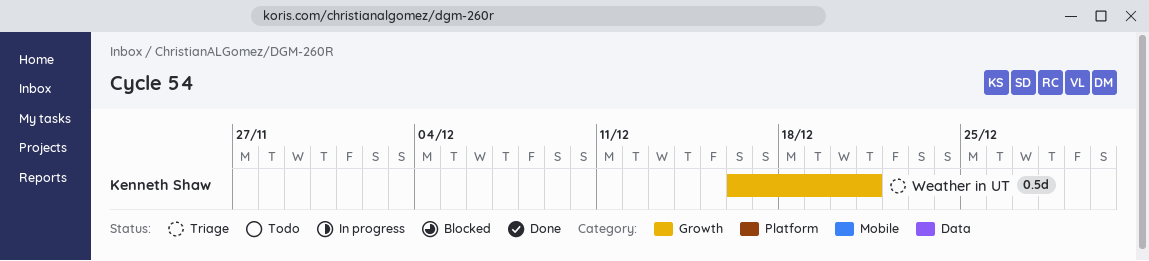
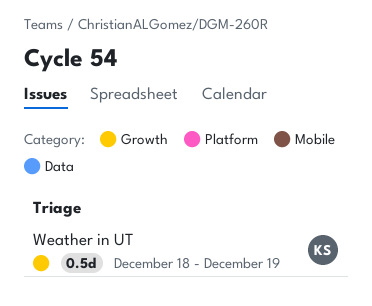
Weather in UT, start: Dec 16 -> Dec 18
Weather in UT, due: Dec 21 -> Dec 19

